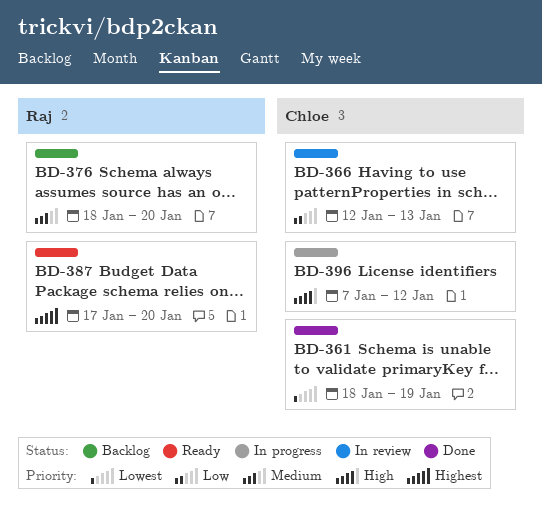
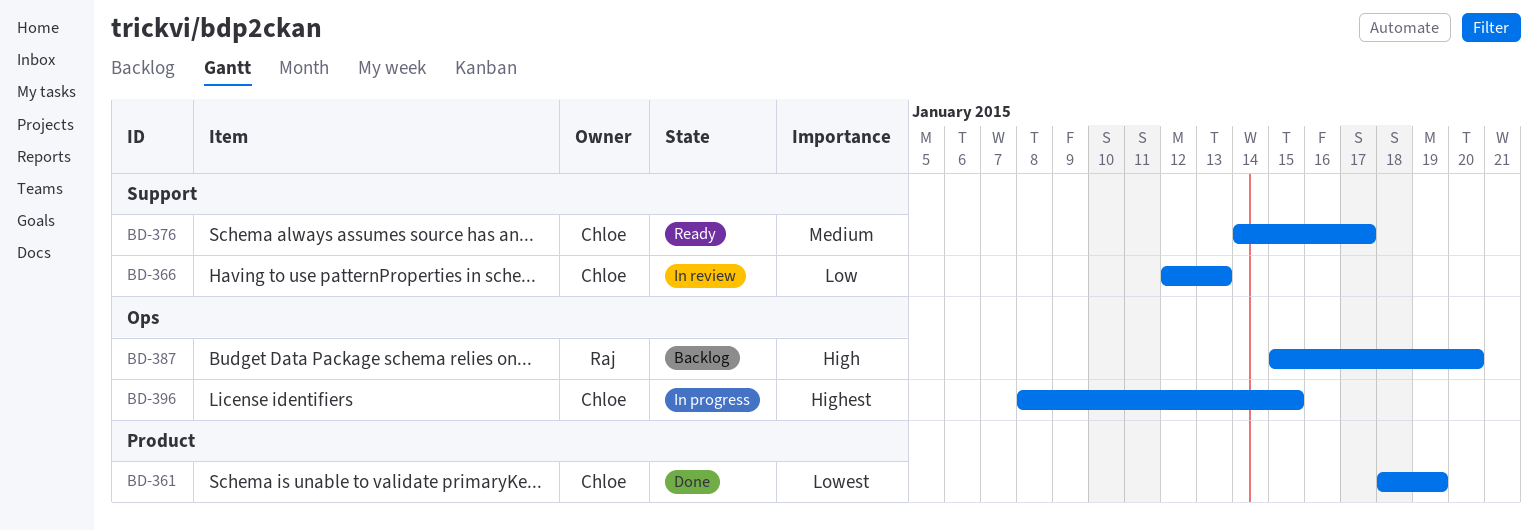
BD-376, status: Backlog -> Ready
BD-376, owner: Raj -> Chloe
BD-376, start: Jan 18 -> Jan 14
BD-376, due: Jan 20 -> Jan 17
BD-387, status: Ready -> Backlog
BD-387, priority: Highest -> High
BD-387, start: Jan 17 -> Jan 15
BD-396, priority: High -> Highest
BD-396, start: Jan 7 -> Jan 8
BD-396, due: Jan 12 -> Jan 15

